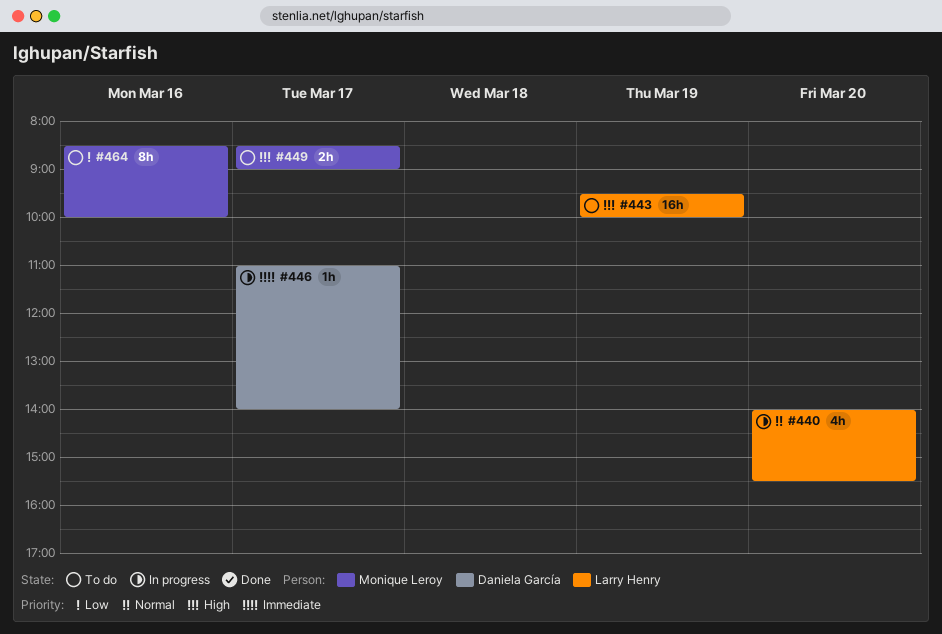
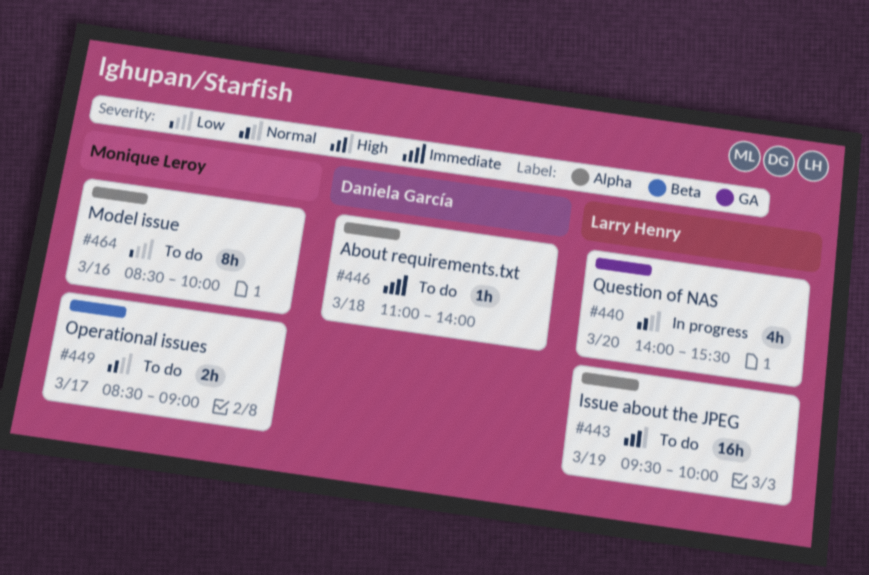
#446, status: In progress -> To do
#446, day: Mar 17 -> Mar 18
#449, priority: High -> Normal

